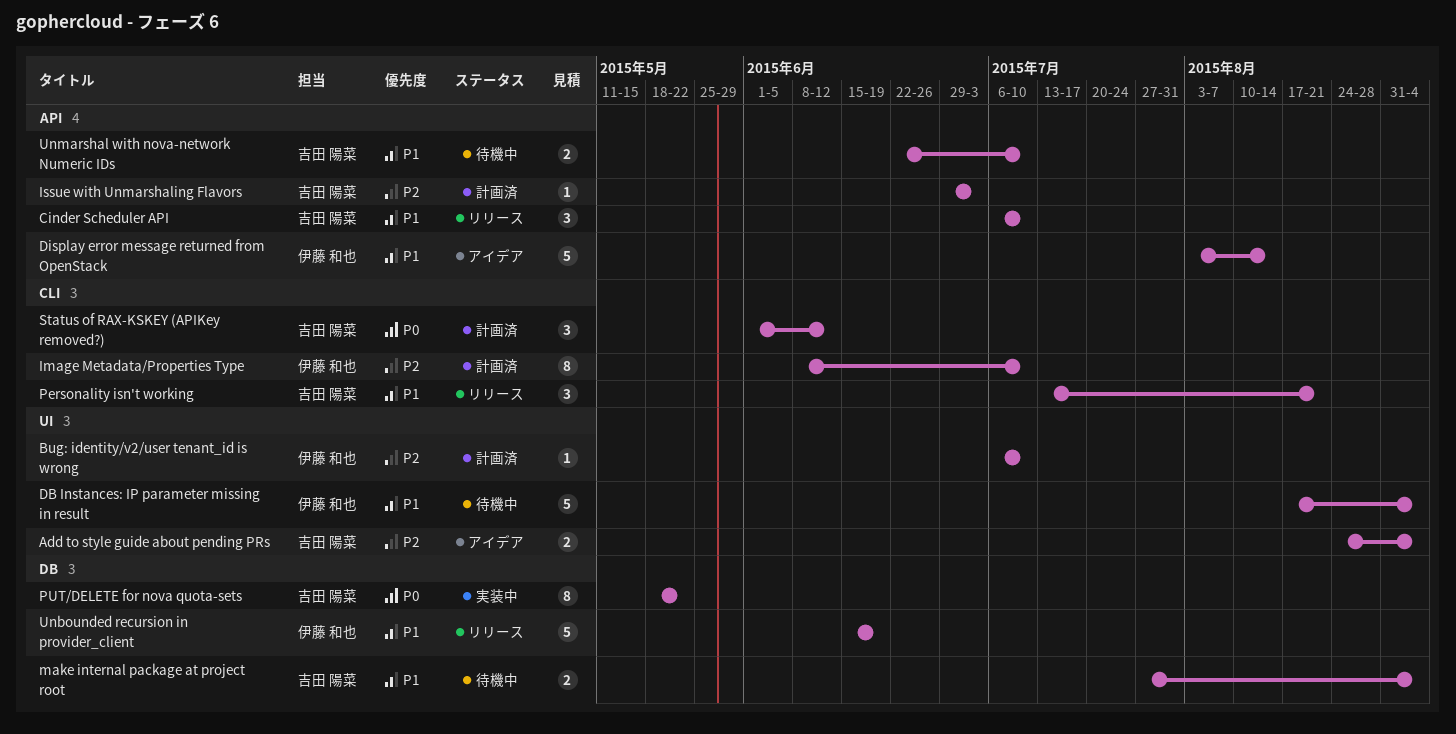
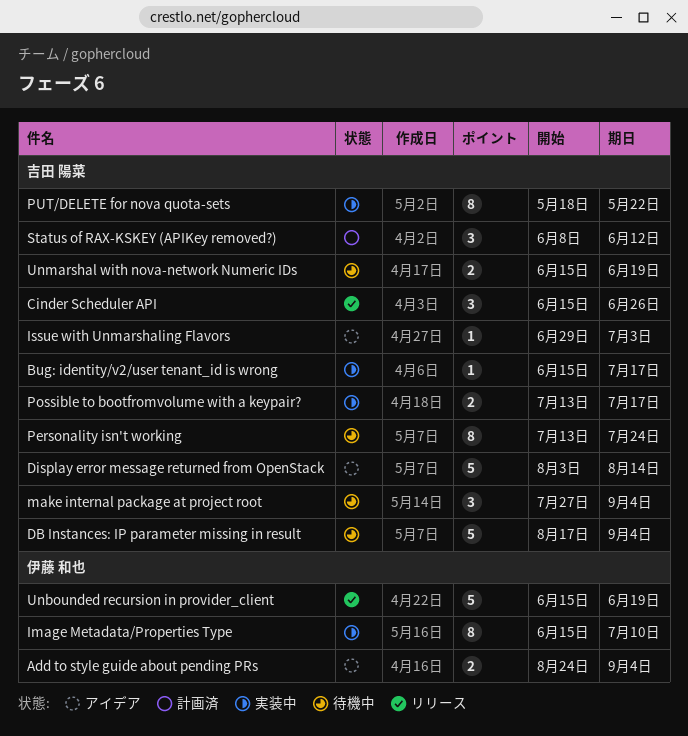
Add to style guide about pending PRs, owner: 吉田 陽菜 -> 伊藤 和也
Bug: identity/v2/user tenant_id is wrong, status: 計画済 -> 実装中
Bug: identity/v2/user tenant_id is wrong, owner: 伊藤 和也 -> 吉田 陽菜
Bug: identity/v2/user tenant_id is wrong, start: Jul 6 -> Jun 15
Bug: identity/v2/user tenant_id is wrong, due: Jul 10 -> Jul 17
Cinder Scheduler API, start: Jul 6 -> Jun 15
Cinder Scheduler API, due: Jul 10 -> Jun 26
DB Instances: IP parameter missing in result, owner: 伊藤 和也 -> 吉田 陽菜
Display error message returned from OpenStack, owner: 伊藤 和也 -> 吉田 陽菜
Image Metadata/Properties Type, status: 計画済 -> 実装中
Image Metadata/Properties Type, start: Jun 8 -> Jun 15
Issue with Unmarshaling Flavors, status: 計画済 -> アイデア
make internal package at project root, estimate: 2 -> 3
Personality isn't working, status: リリース -> 待機中
Personality isn't working, estimate: 3 -> 8
Personality isn't working, due: Aug 21 -> Jul 24
Possible to bootfromvolume with a keypair?: none -> present
Status of RAX-KSKEY (APIKey removed?), start: Jun 1 -> Jun 8
Unmarshal with nova-network Numeric IDs, start: Jun 22 -> Jun 15
Unmarshal with nova-network Numeric IDs, due: Jul 10 -> Jun 19

